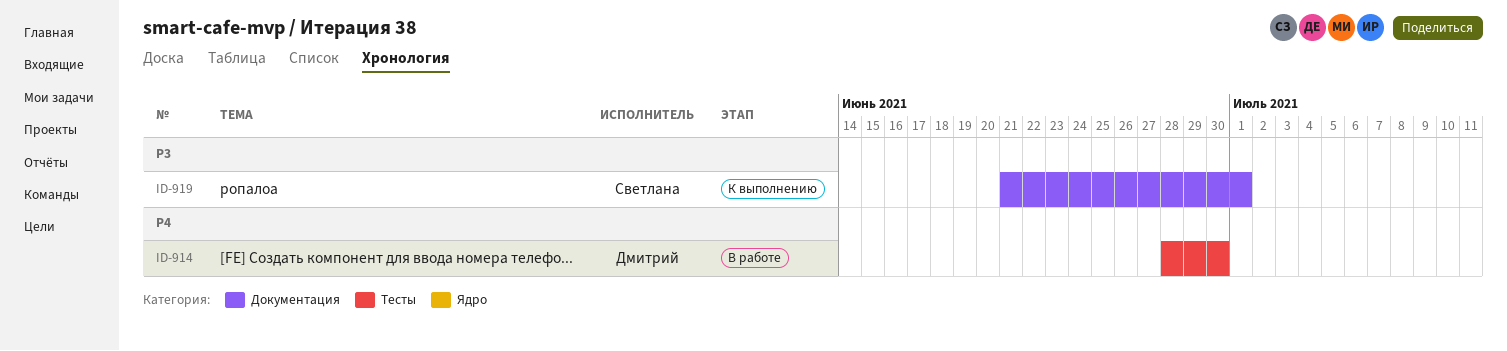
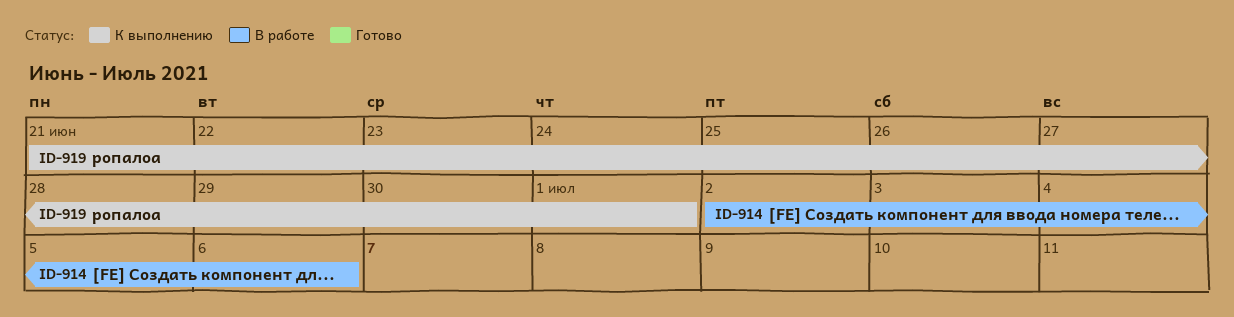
ID-914, start: Jun 28 -> Jul 2
ID-914, due: Jun 30 -> Jul 6

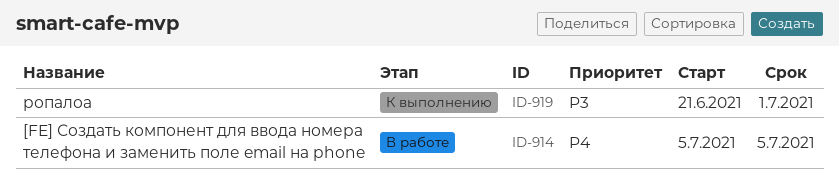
ID-914, start: Jul 2 -> Jul 5
ID-914, due: Jul 6 -> Jul 5

